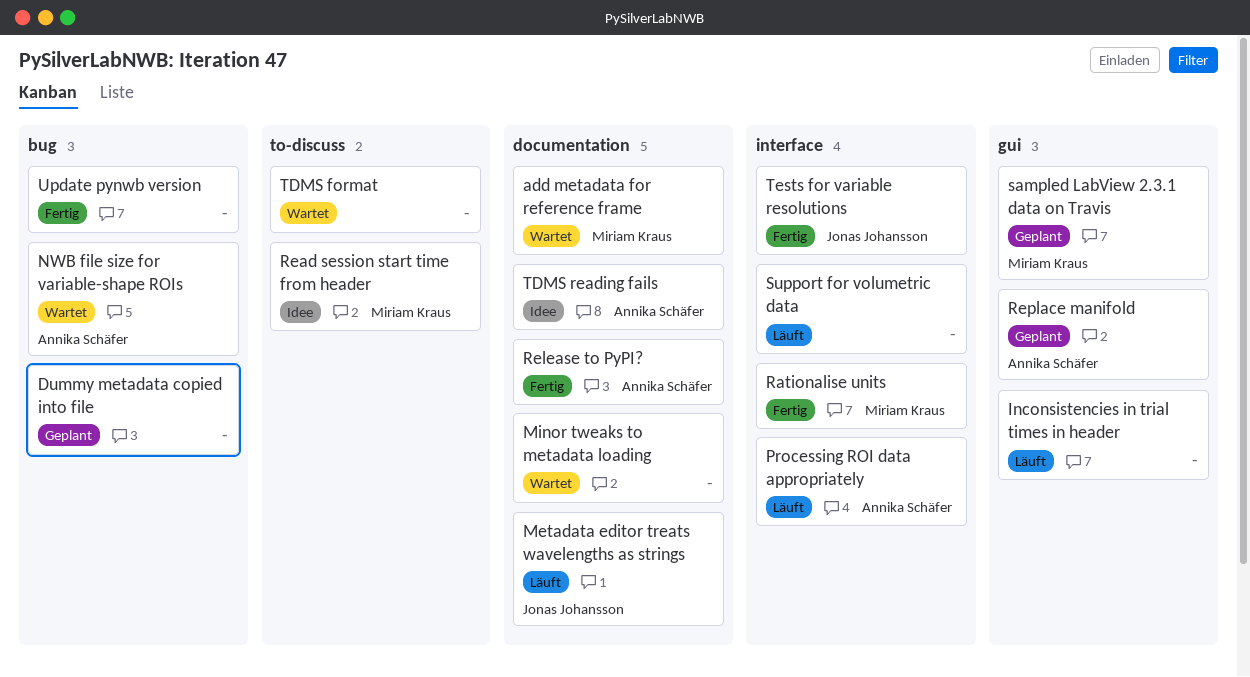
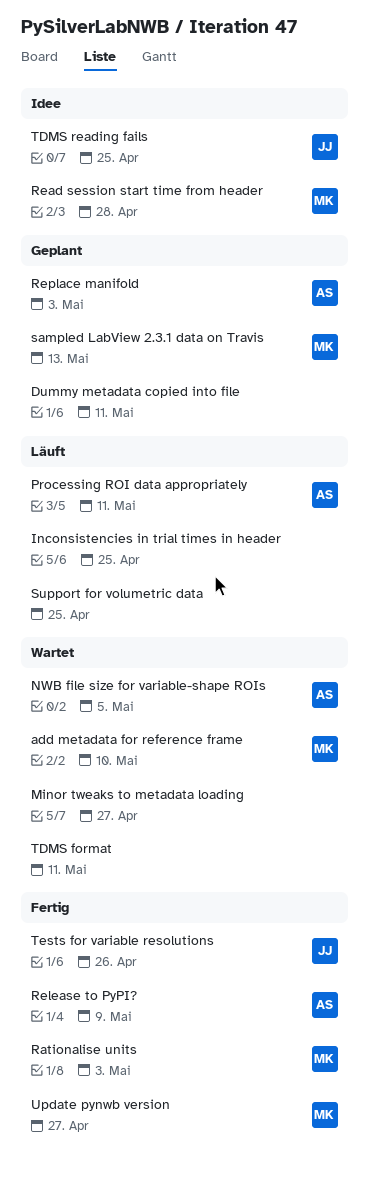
Metadata editor treats wavelengths as strings: present -> none
TDMS reading fails, owner: Annika Schäfer -> Jonas Johansson
Update pynwb version, owner: none -> Miriam Kraus

